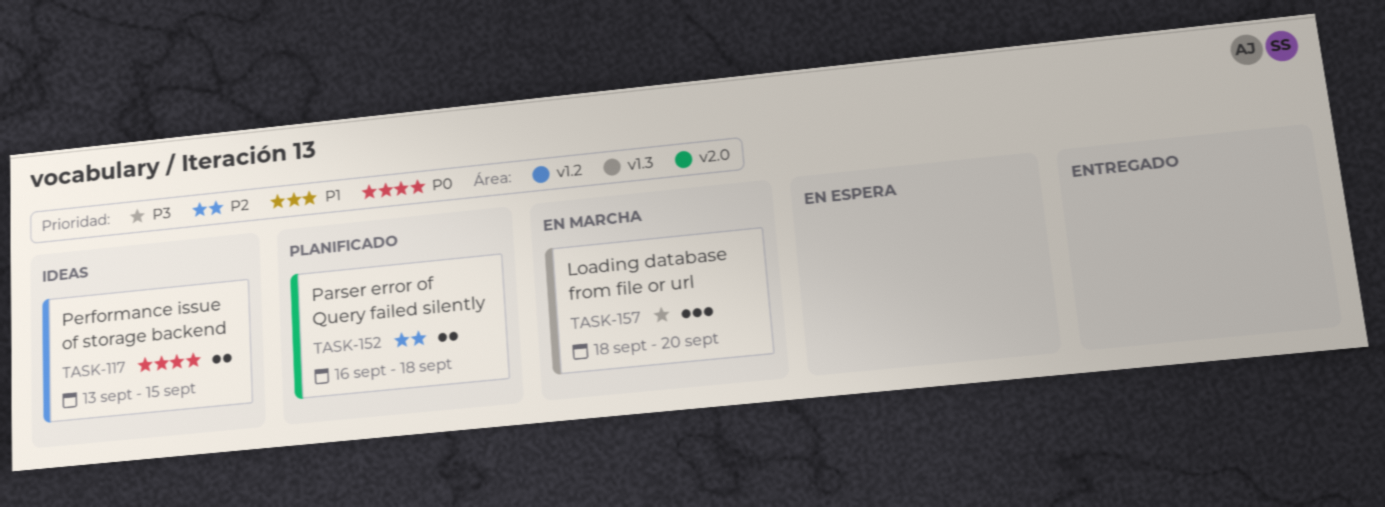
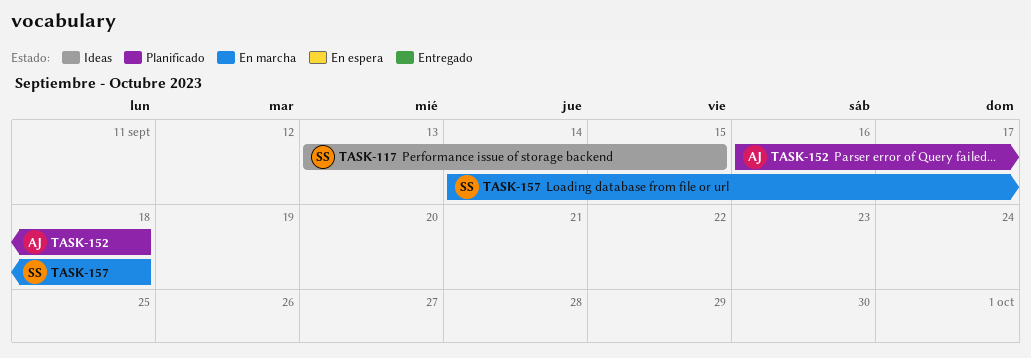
TASK-157, start: Sep 18 -> Sep 14
TASK-157, due: Sep 20 -> Sep 18

